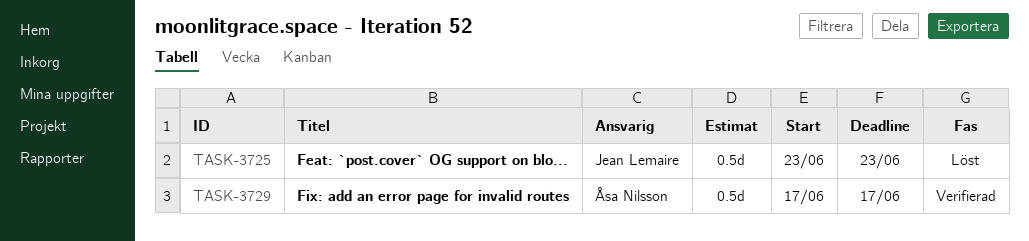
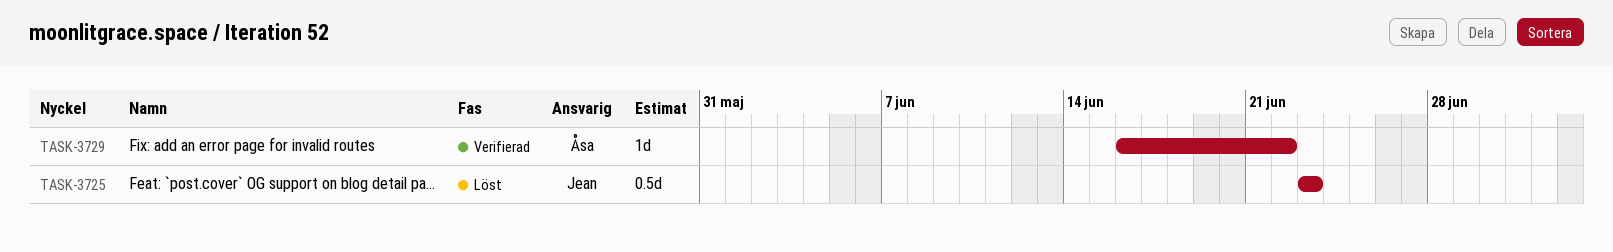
TASK-3729, estimate: 0.5d -> 1d
TASK-3729, start: Jun 17 -> Jun 16
TASK-3729, due: Jun 17 -> Jun 22

